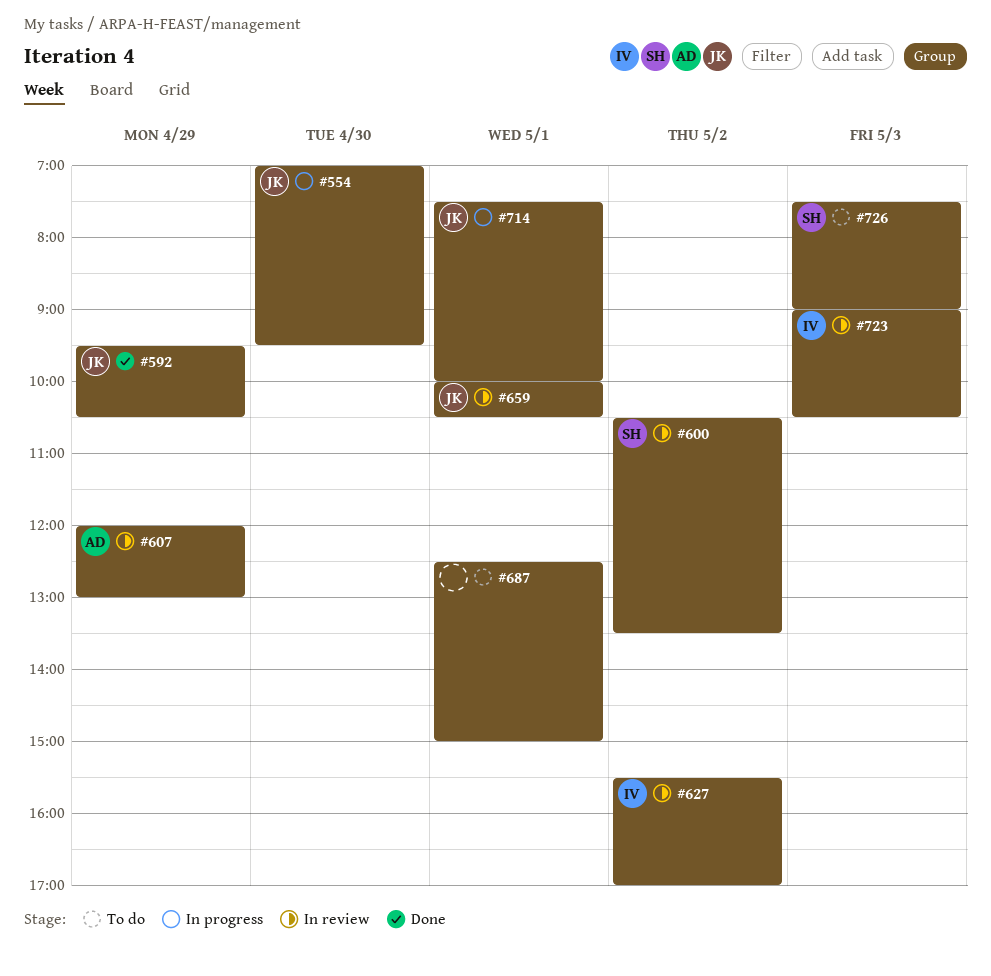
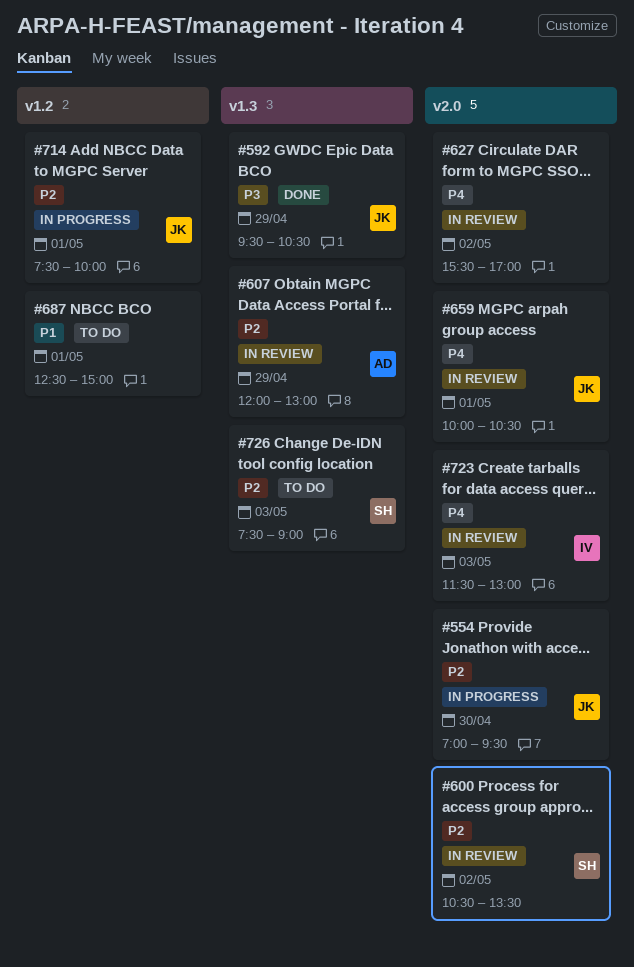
#627, owner: IV -> none
#723, begins: 09:00 -> 11:30
#723, ends: 10:30 -> 13:00

